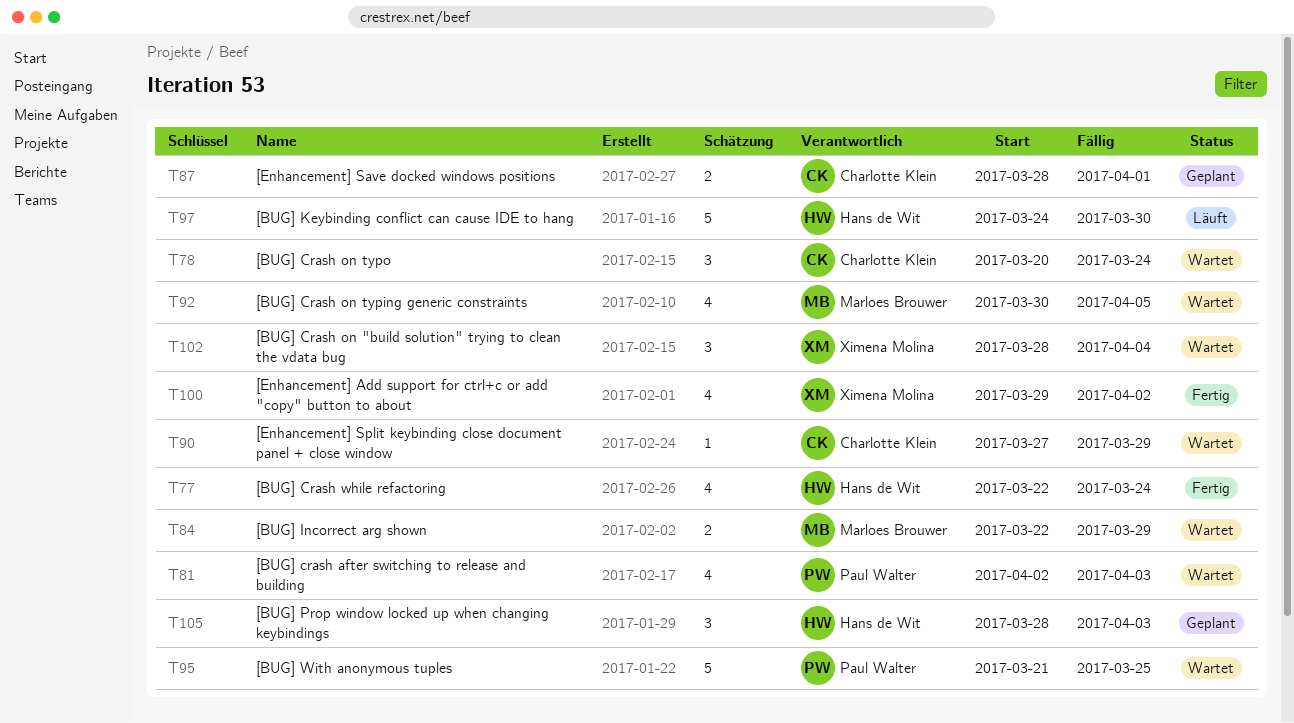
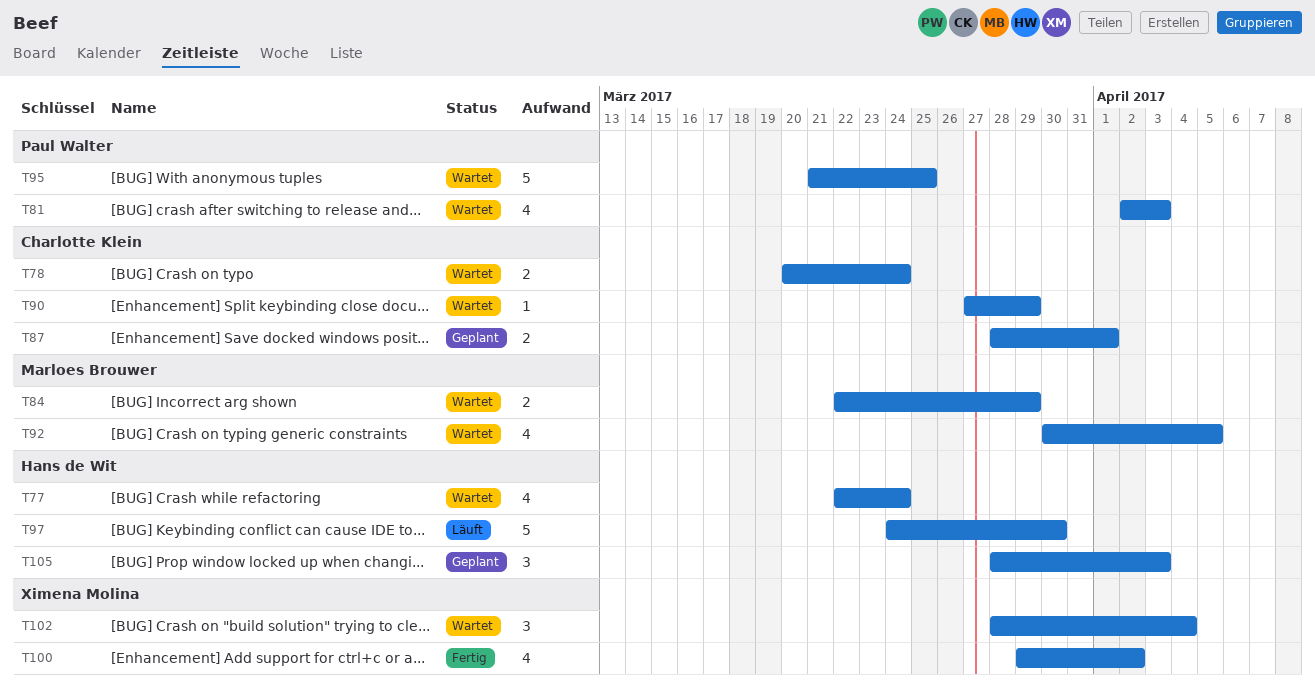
T77, status: Fertig -> Wartet
T78, estimate: 3 -> 2

